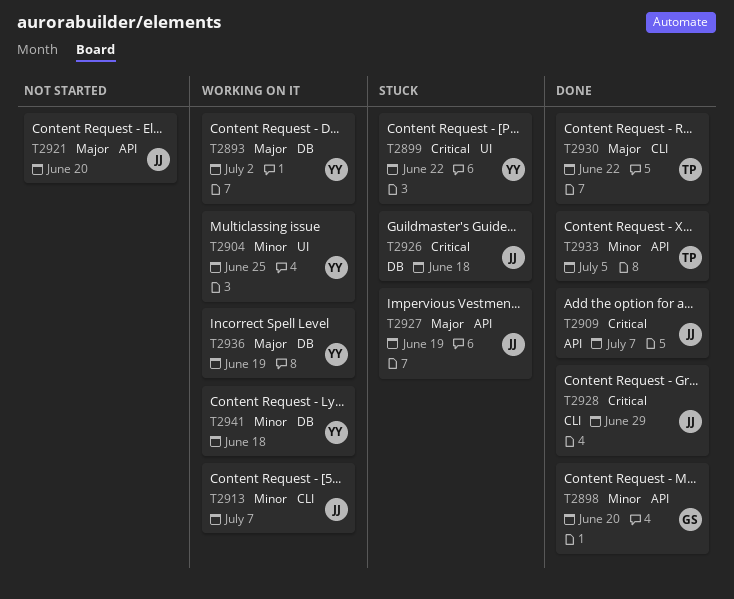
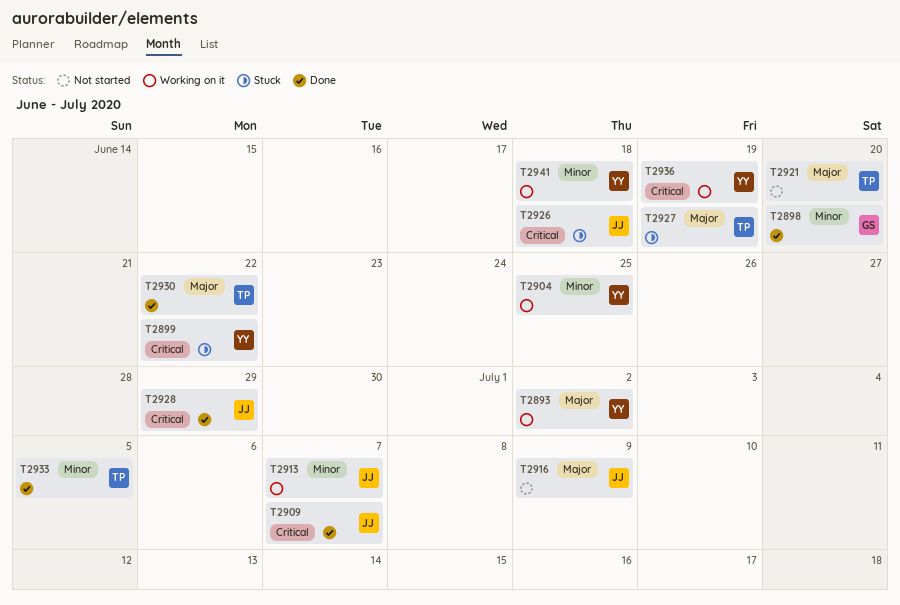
T2916: none -> present
T2921, owner: JJ -> TP
T2927, owner: JJ -> TP
T2936, priority: Major -> Critical

